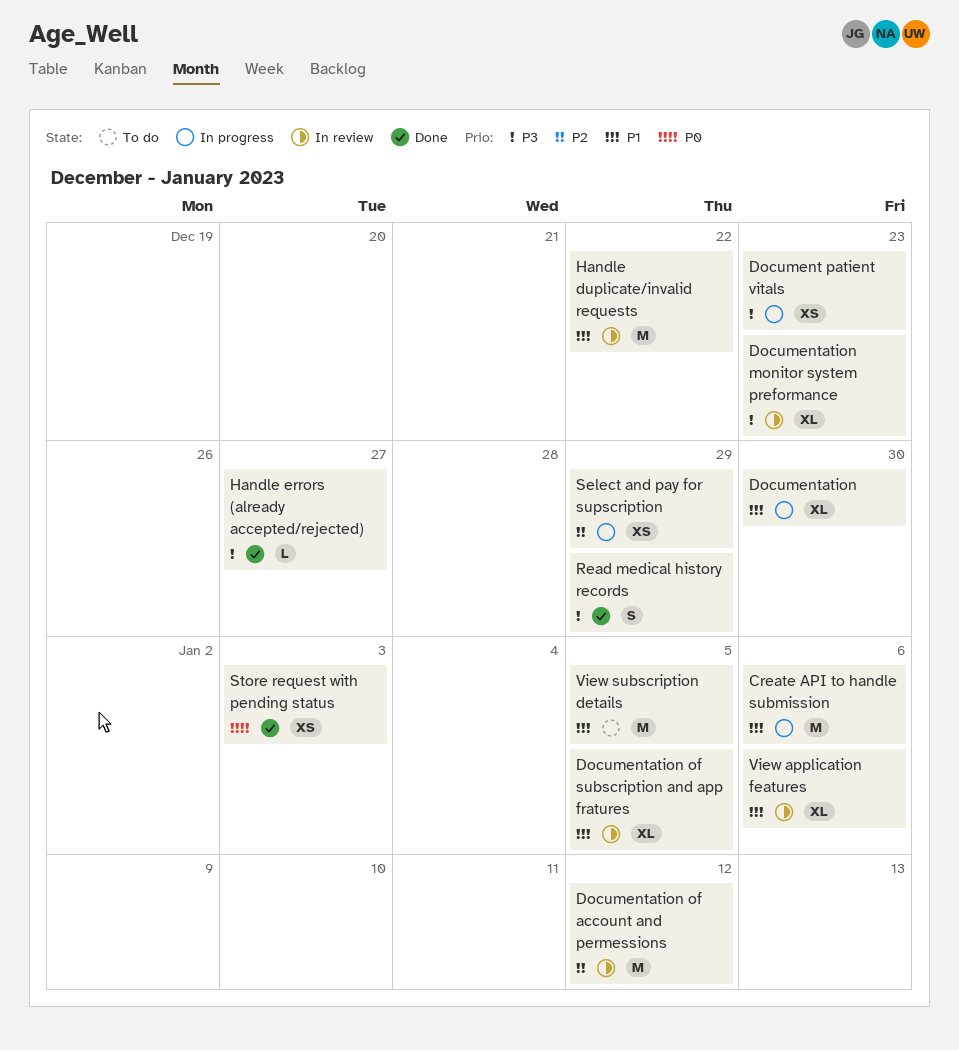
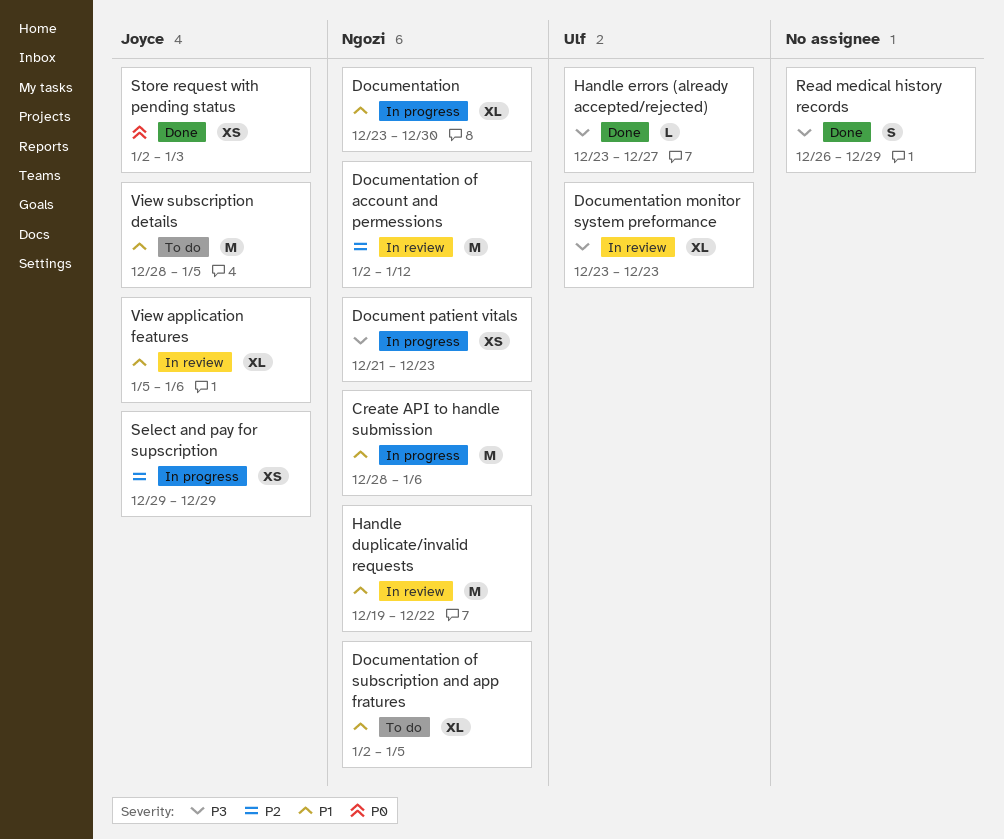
Documentation of subscription and app fratures, status: In review -> To do

